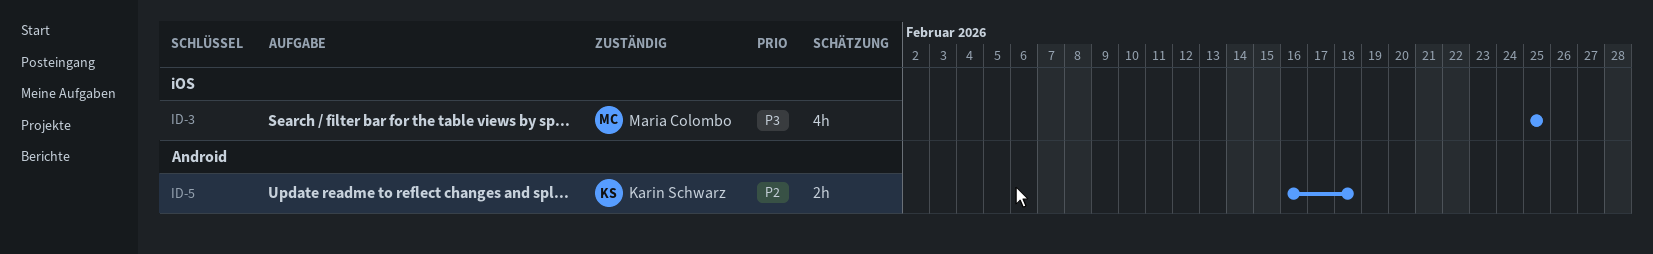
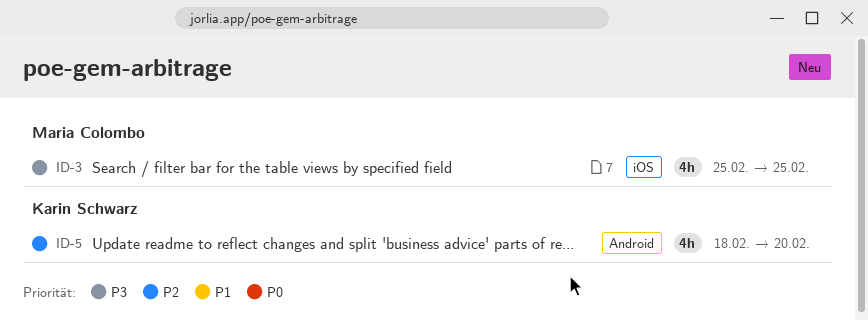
ID-5, estimate: 2h -> 4h
ID-5, start: Feb 16 -> Feb 18
ID-5, due: Feb 18 -> Feb 20

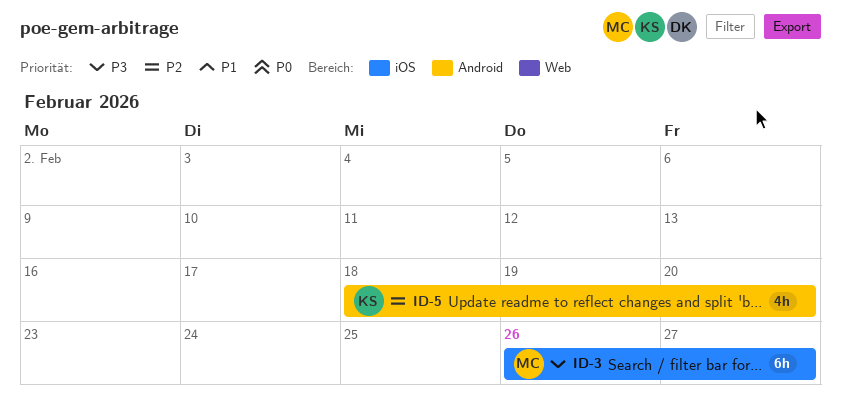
ID-3, estimate: 4h -> 6h
ID-3, start: Feb 25 -> Feb 26
ID-3, due: Feb 25 -> Feb 27

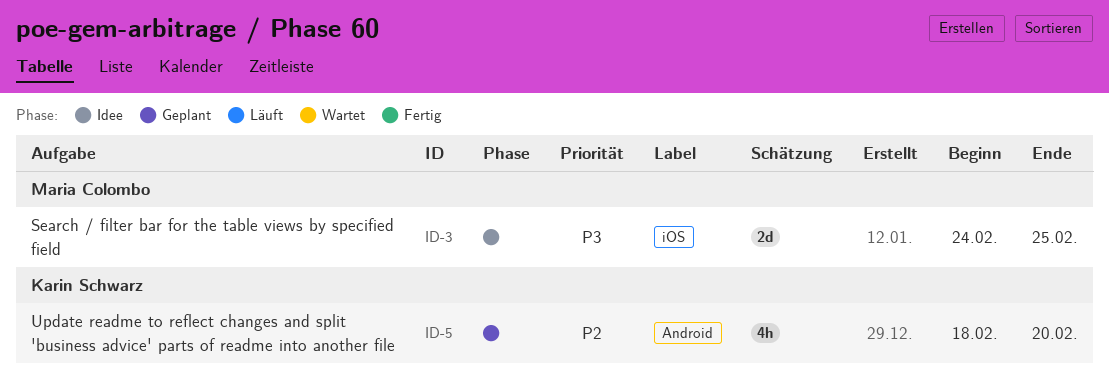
ID-3, estimate: 6h -> 2d
ID-3, start: Feb 26 -> Feb 24
ID-3, due: Feb 27 -> Feb 25

